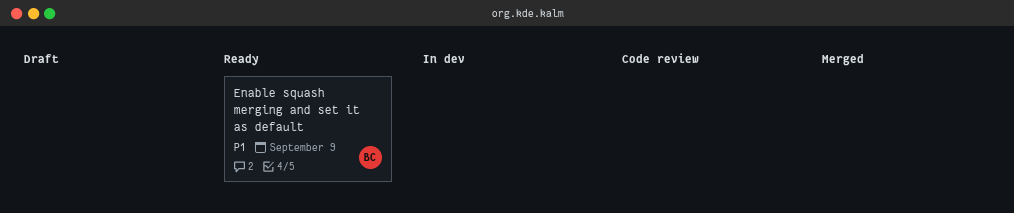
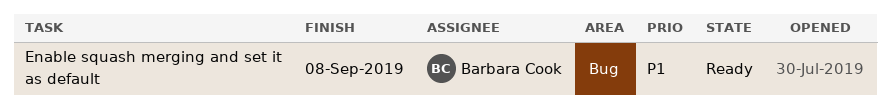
Enable squash merging and set it as default, due: Sep 9 -> Sep 8

